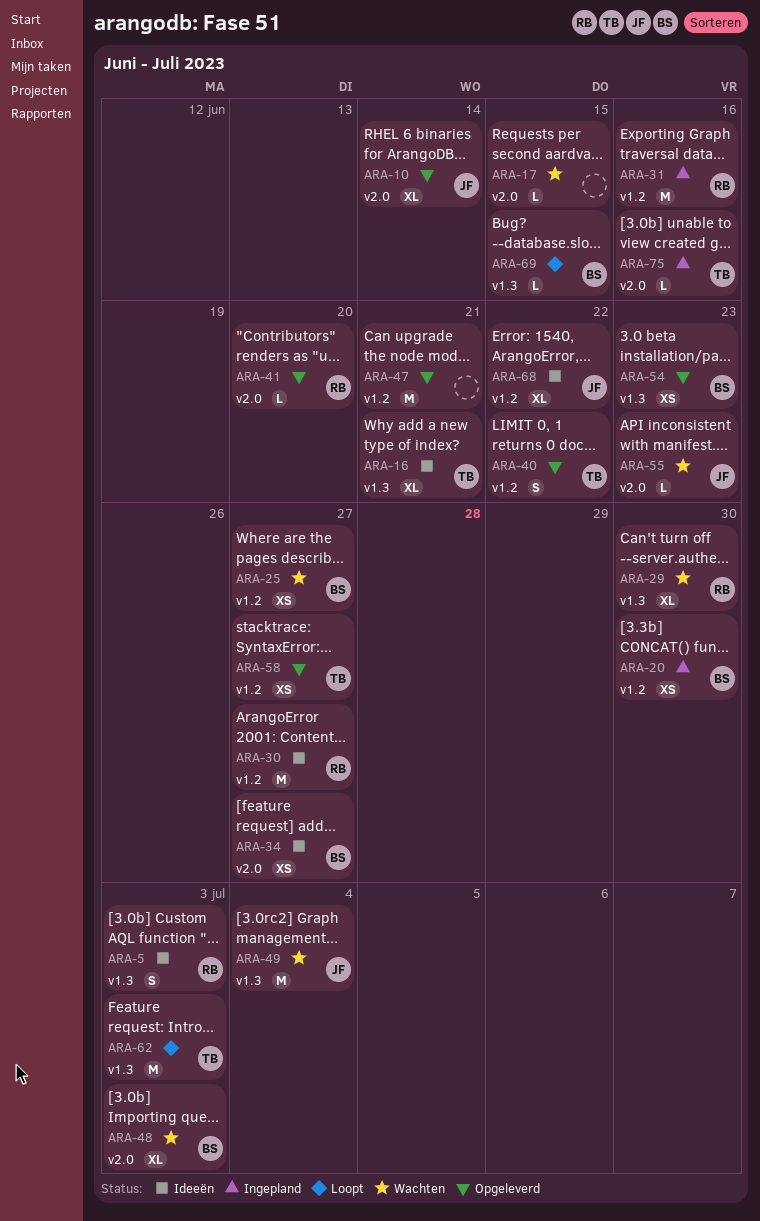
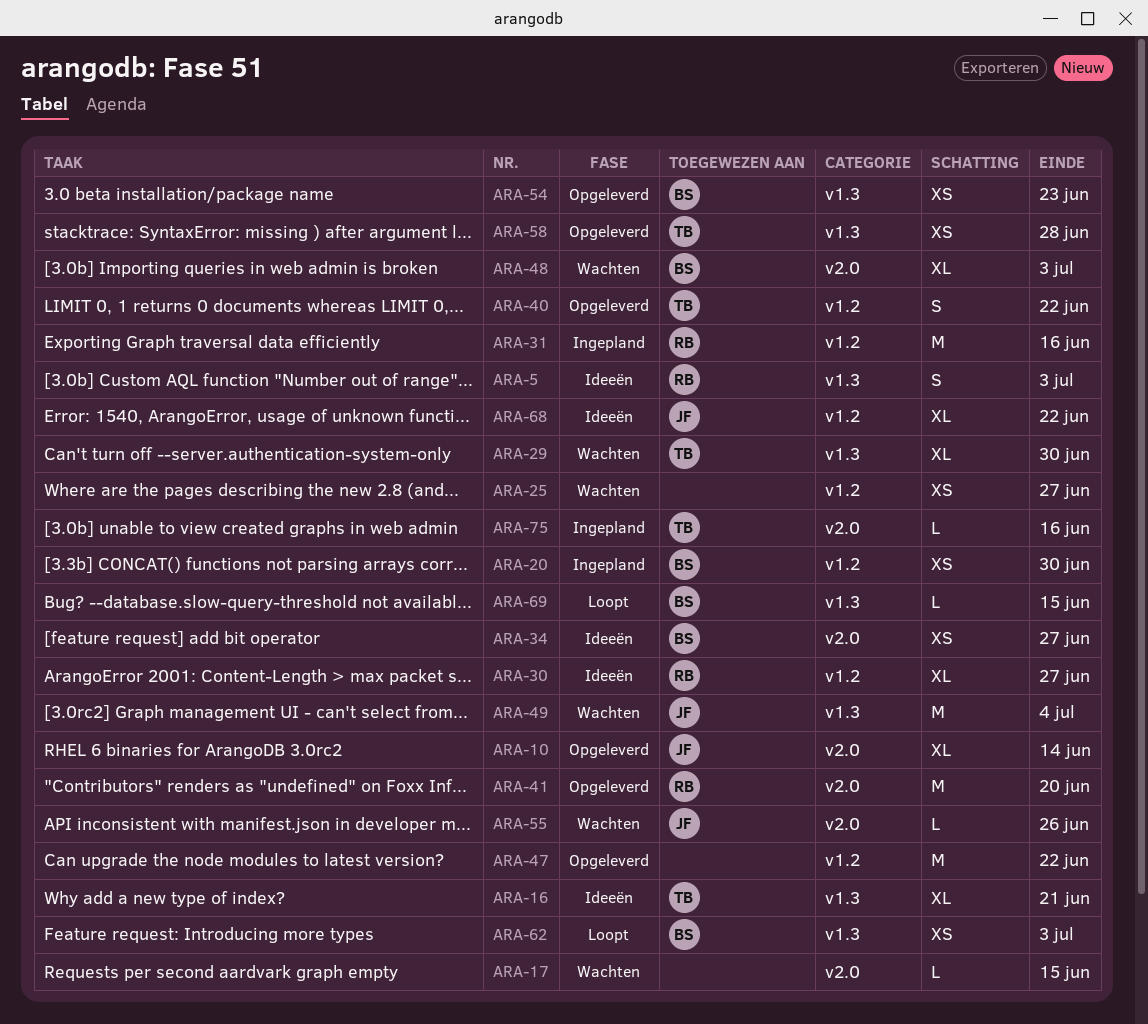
ARA-25, owner: BS -> none
ARA-29, owner: RB -> TB
ARA-30, estimate: M -> XL
ARA-41, estimate: L -> M
ARA-47, due: Jun 21 -> Jun 22
ARA-55, due: Jun 23 -> Jun 26
ARA-58, label: v1.2 -> v1.3
ARA-58, due: Jun 27 -> Jun 28
ARA-62, owner: TB -> BS
ARA-62, estimate: M -> XS

